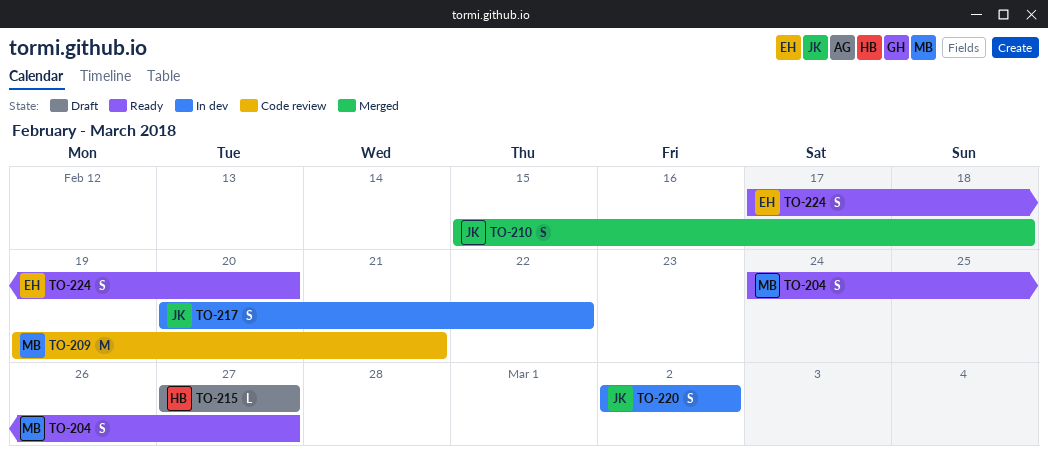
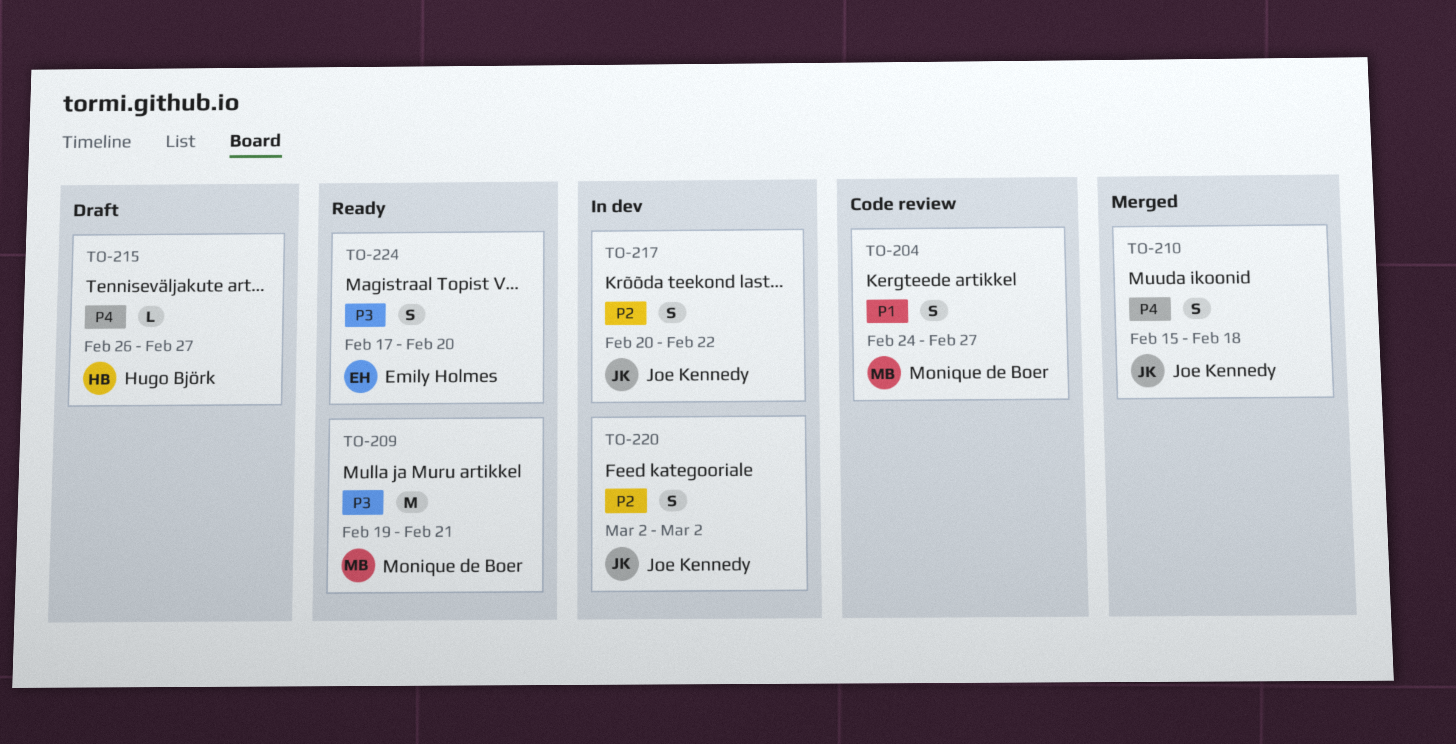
TO-204, status: Ready -> Code review
TO-209, status: Code review -> Ready
TO-215, start: Feb 27 -> Feb 26

